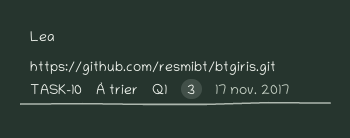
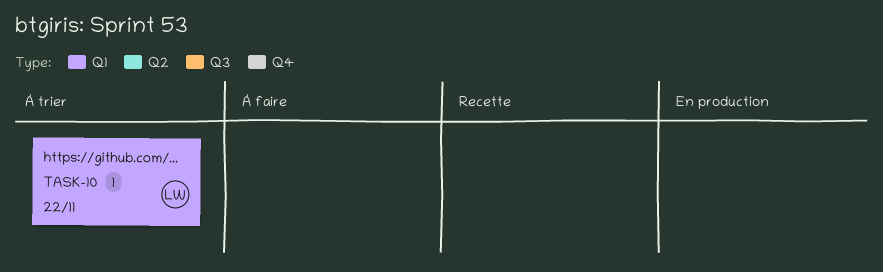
TASK-10, estimate: 3 -> 1
TASK-10, due: Nov 17 -> Nov 22

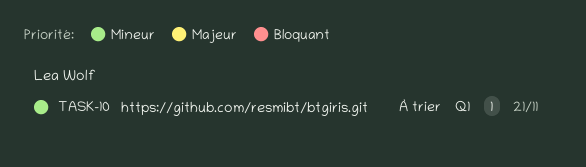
TASK-10, due: Nov 22 -> Nov 21

